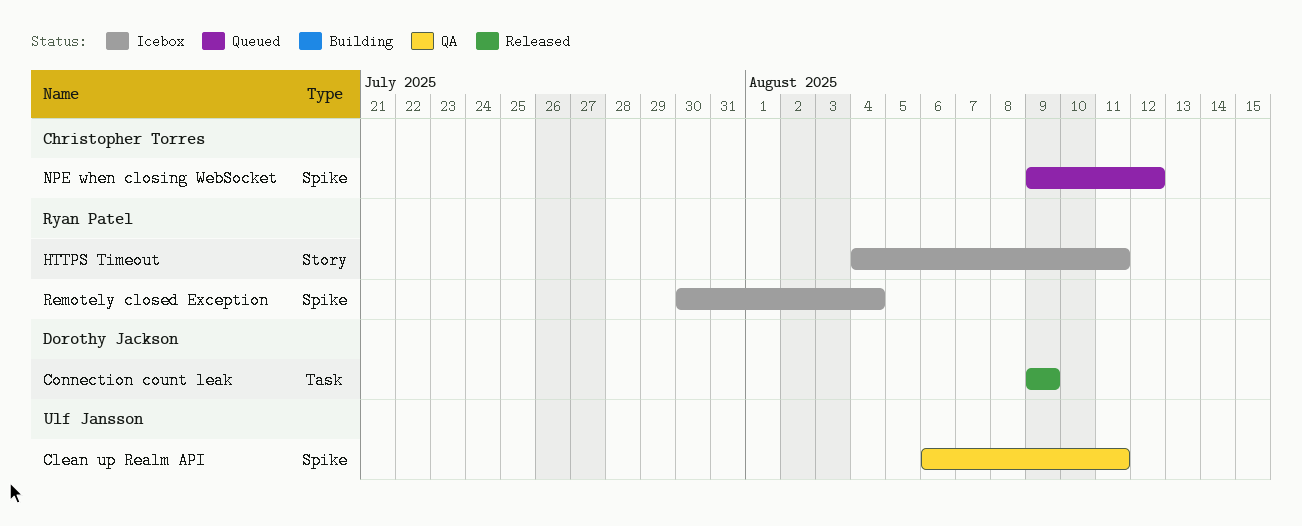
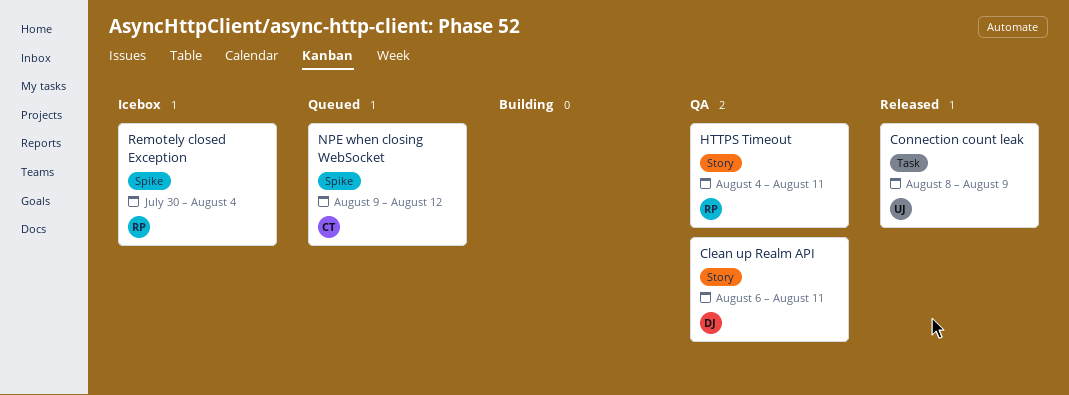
Clean up Realm API, owner: Ulf Jansson -> Dorothy Jackson
Clean up Realm API, label: Spike -> Story
Connection count leak, owner: Dorothy Jackson -> Ulf Jansson
Connection count leak, start: Aug 9 -> Aug 8
HTTPS Timeout, status: Icebox -> QA

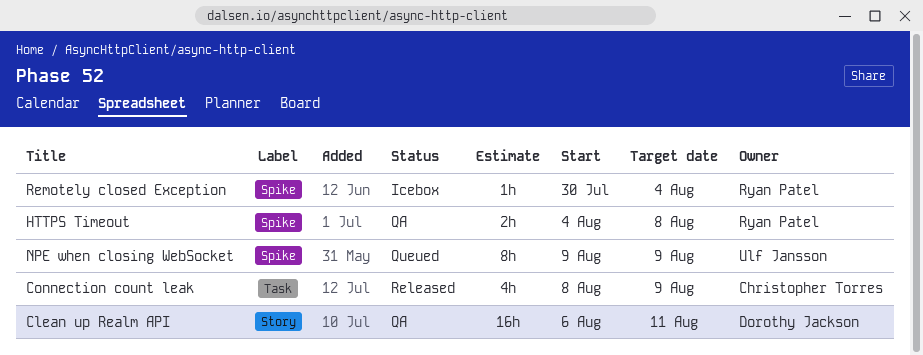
Connection count leak, owner: Ulf Jansson -> Christopher Torres
HTTPS Timeout, label: Story -> Spike
HTTPS Timeout, due: Aug 11 -> Aug 8
NPE when closing WebSocket, owner: Christopher Torres -> Ulf Jansson
NPE when closing WebSocket, due: Aug 12 -> Aug 9

